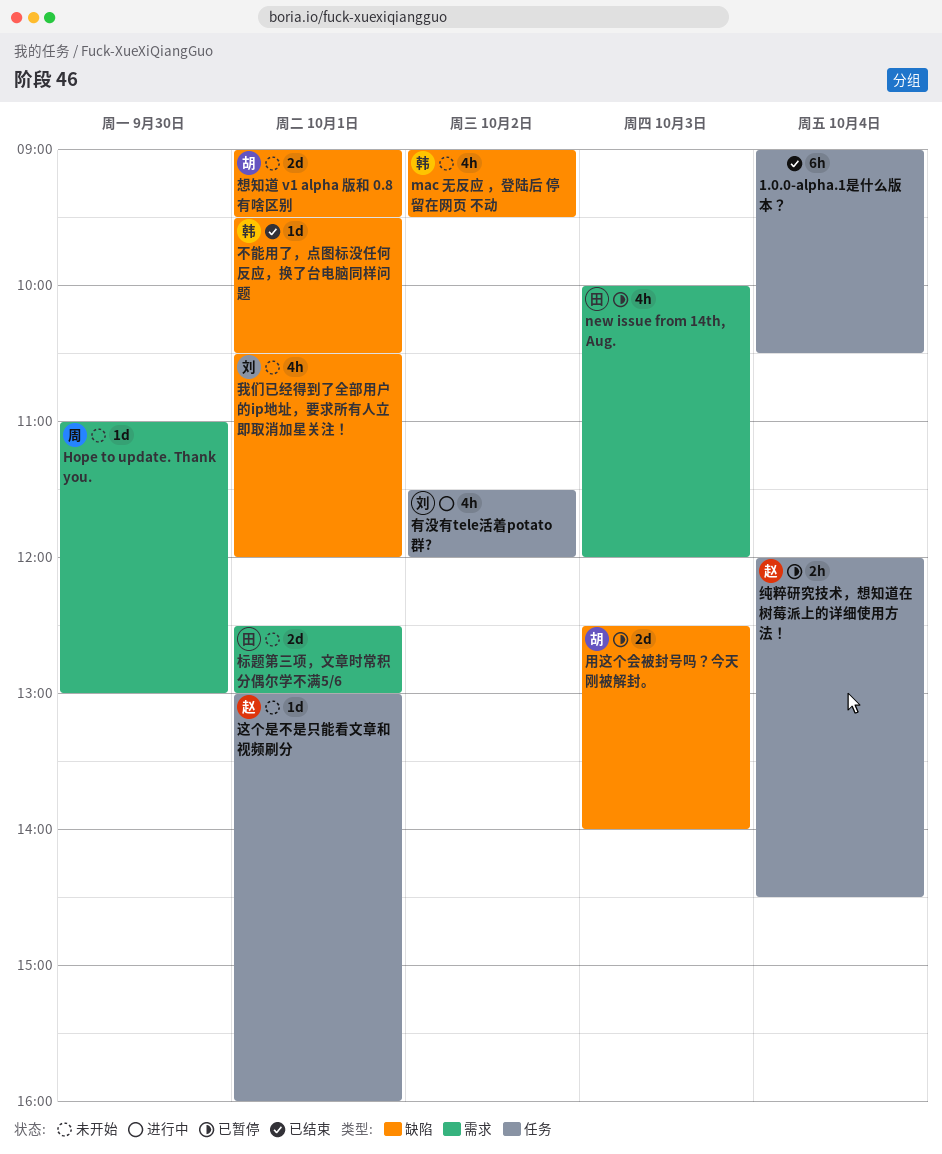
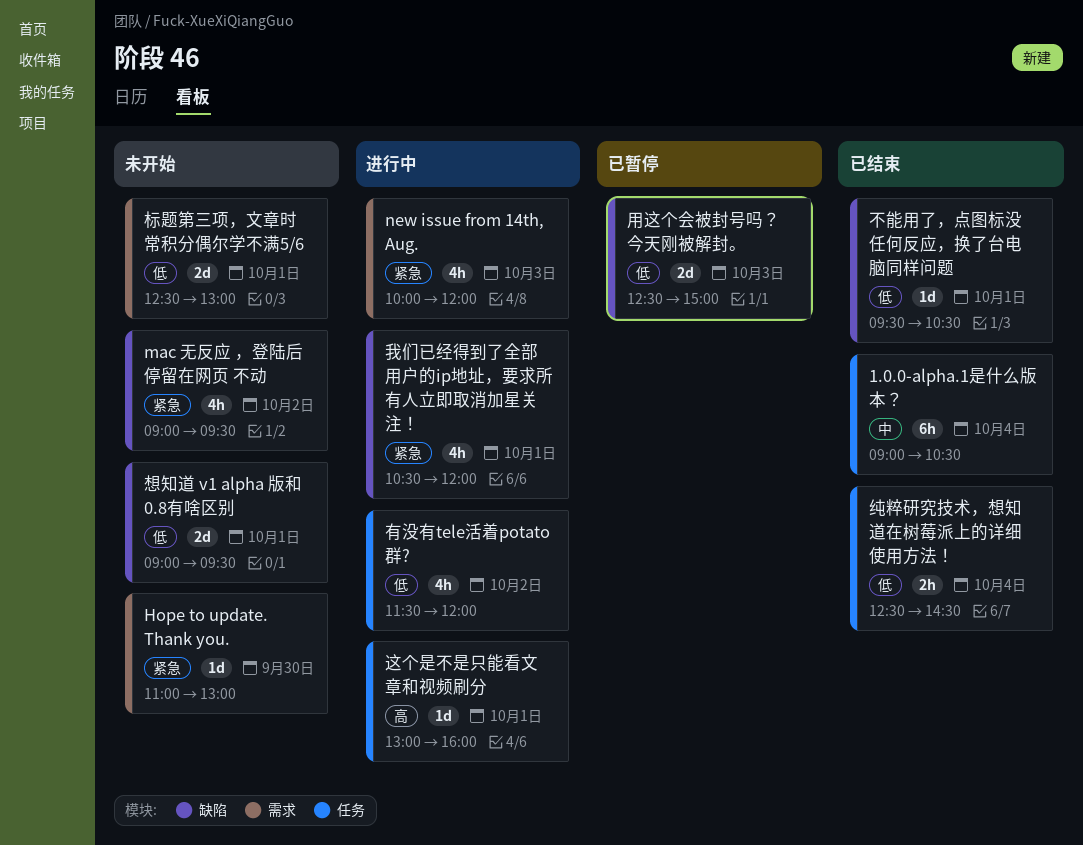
new issue from 14th, Aug., status: 已暂停 -> 进行中
我们已经得到了全部用户的ip地址，要求所有人立即取消加星关注！, status: 未开始 -> 进行中
用这个会被封号吗？今天刚被解封。, ends: 14:00 -> 15:00
纯粹研究技术，想知道在树莓派上的详细使用方法！, status: 已暂停 -> 已结束
纯粹研究技术，想知道在树莓派上的详细使用方法！, begins: 12:00 -> 12:30
这个是不是只能看文章和视频刷分, status: 未开始 -> 进行中

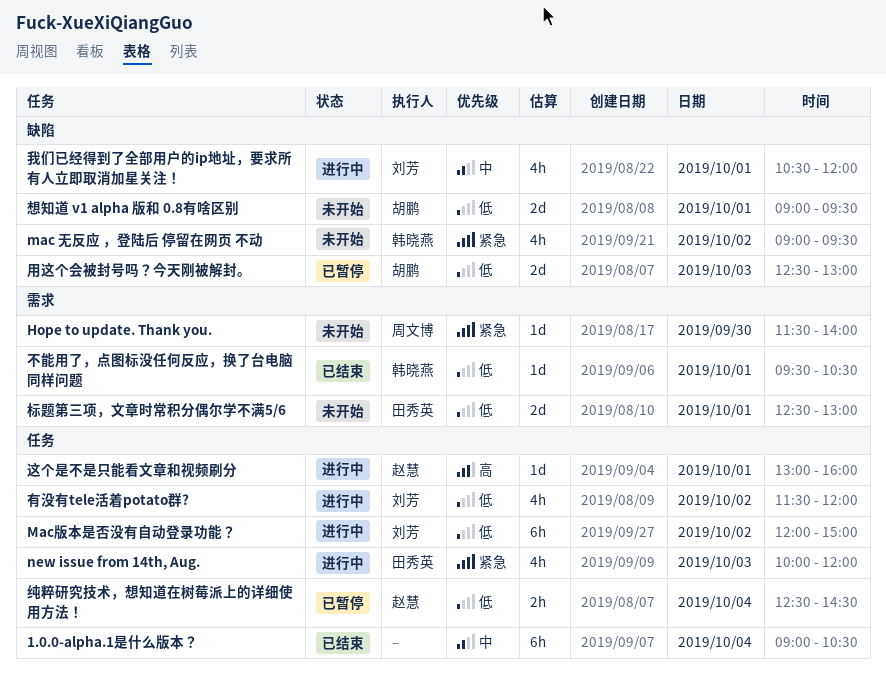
Hope to update. Thank you., begins: 11:00 -> 11:30
Hope to update. Thank you., ends: 13:00 -> 14:00
Mac版本是否没有自动登录功能？: none -> present
new issue from 14th, Aug., label: 需求 -> 任务
不能用了，点图标没任何反应，换了台电脑同样问题, label: 缺陷 -> 需求
我们已经得到了全部用户的ip地址，要求所有人立即取消加星关注！, priority: 紧急 -> 中
用这个会被封号吗？今天刚被解封。, ends: 15:00 -> 13:00
纯粹研究技术，想知道在树莓派上的详细使用方法！, status: 已结束 -> 已暂停

